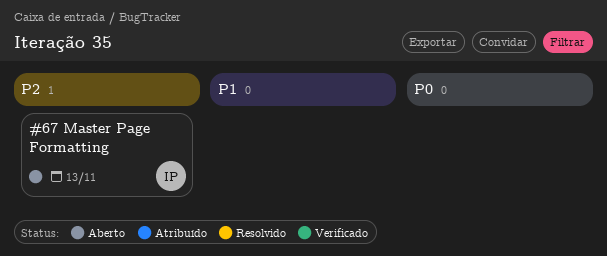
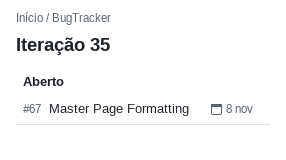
#67, due: Nov 13 -> Nov 8

